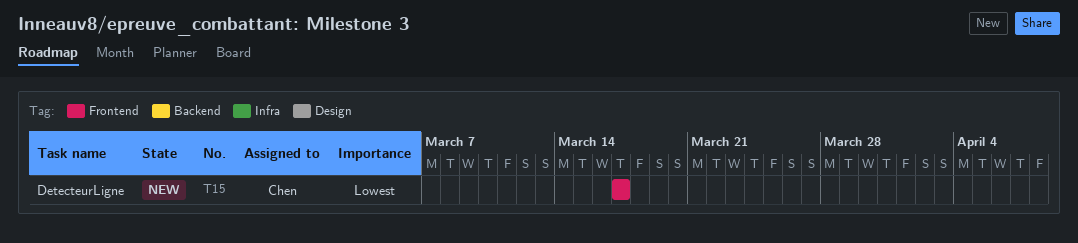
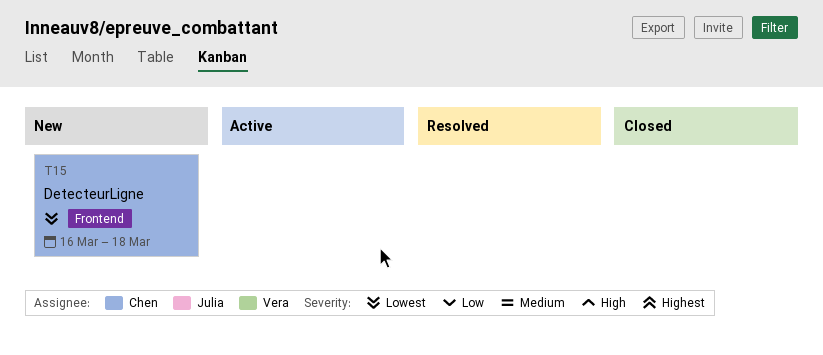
T15, start: Mar 17 -> Mar 16
T15, due: Mar 17 -> Mar 18

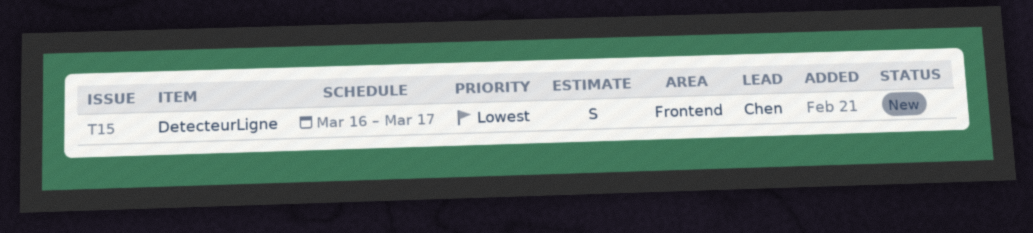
T15, due: Mar 18 -> Mar 17

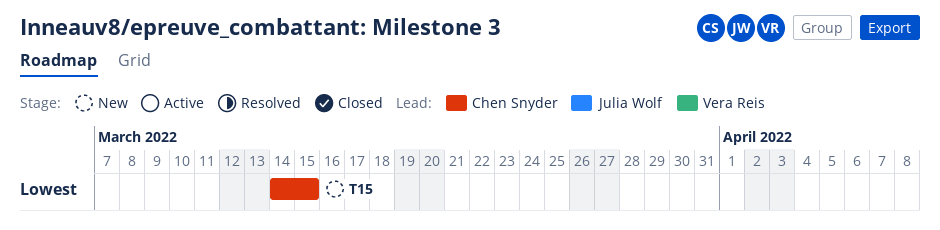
T15, start: Mar 16 -> Mar 14
T15, due: Mar 17 -> Mar 15

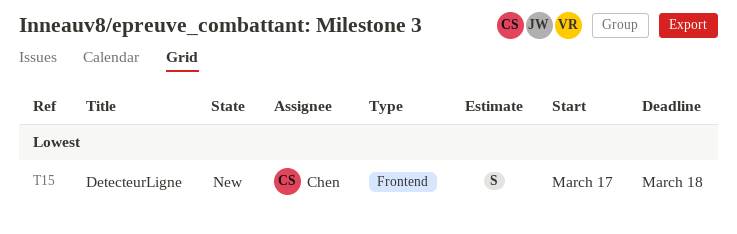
T15, start: Mar 14 -> Mar 17
T15, due: Mar 15 -> Mar 18

